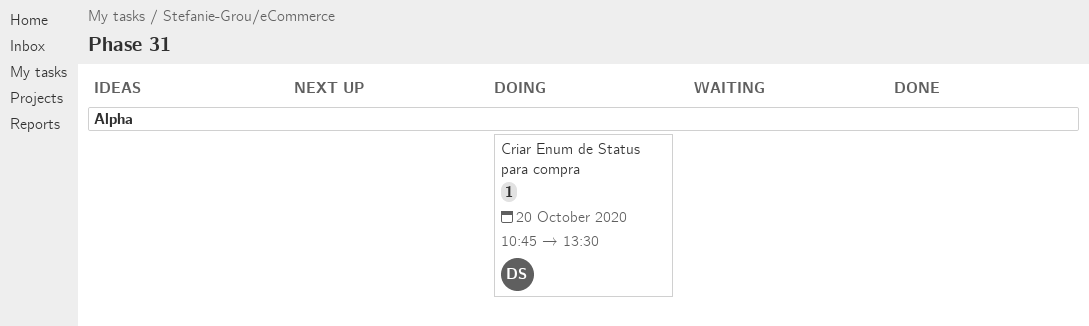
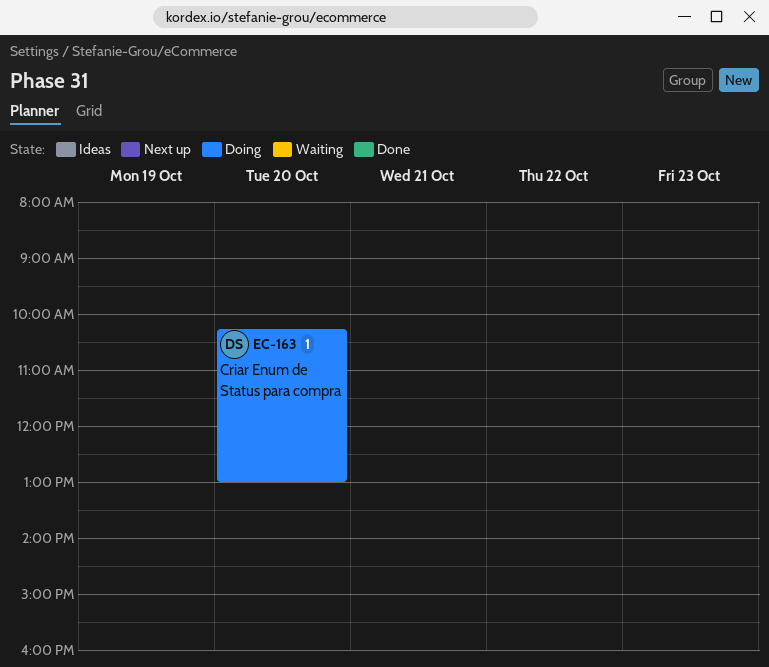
Criar Enum de Status para compra, begins: 10:45 -> 10:15
Criar Enum de Status para compra, ends: 13:30 -> 13:00

